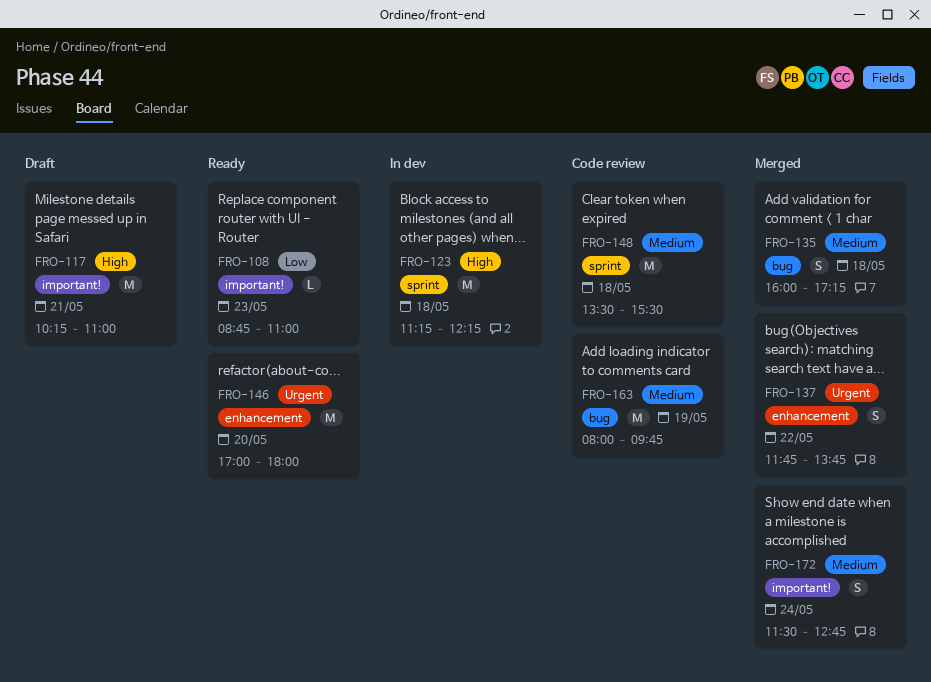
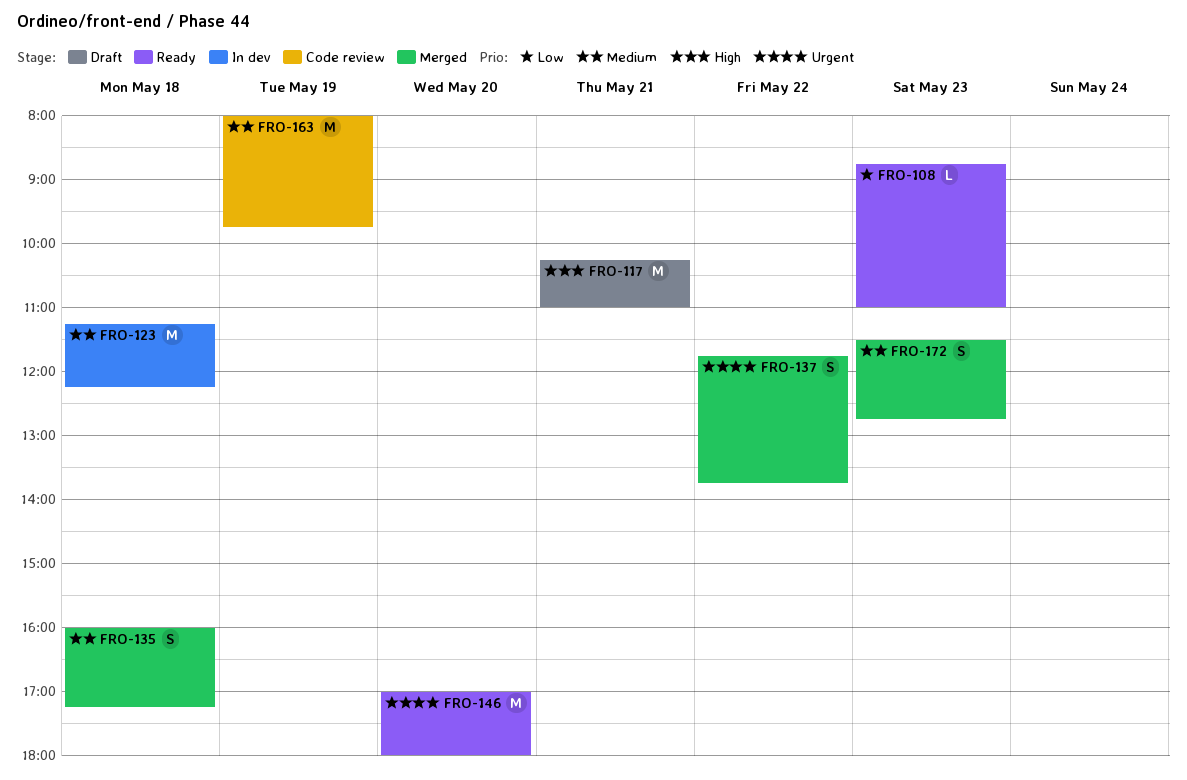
FRO-123, priority: High -> Medium
FRO-148: present -> none
FRO-172, day: May 24 -> May 23

